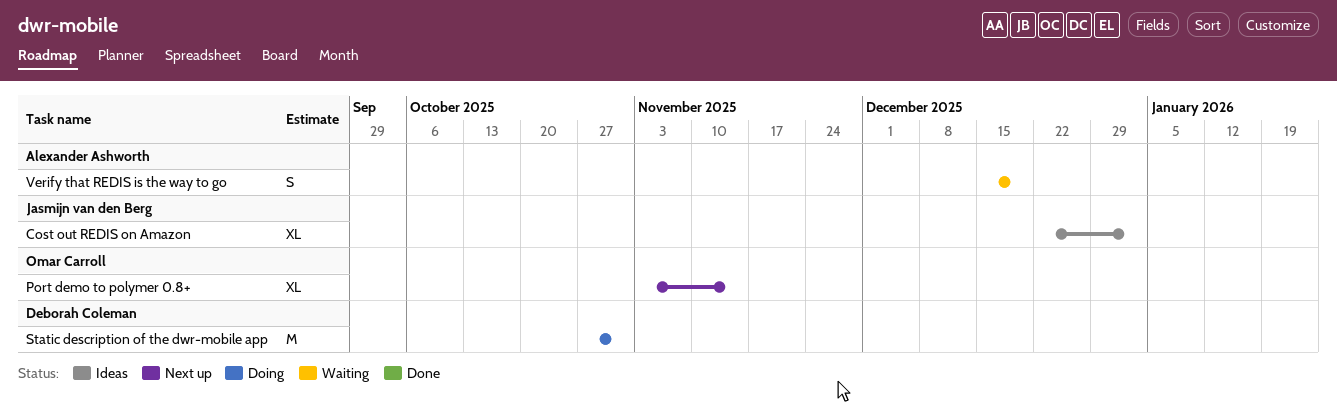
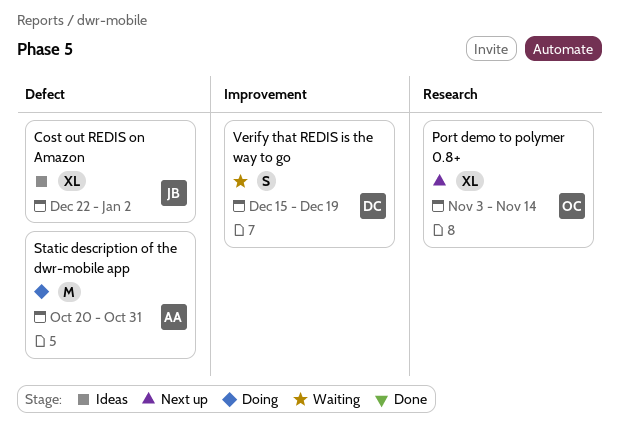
Static description of the dwr-mobile app, owner: Deborah Coleman -> Alexander Ashworth
Static description of the dwr-mobile app, start: Oct 27 -> Oct 20
Verify that REDIS is the way to go, owner: Alexander Ashworth -> Deborah Coleman

